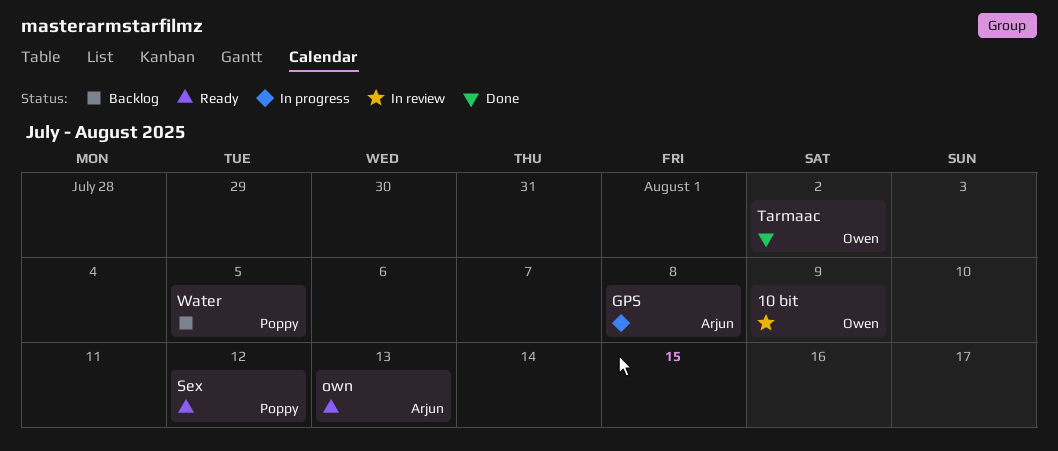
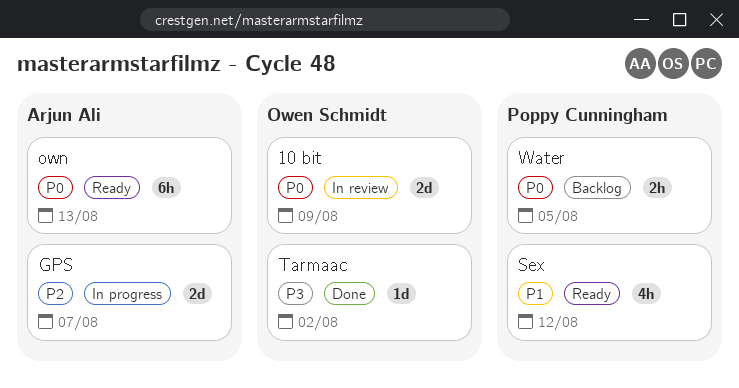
GPS, due: Aug 8 -> Aug 7

